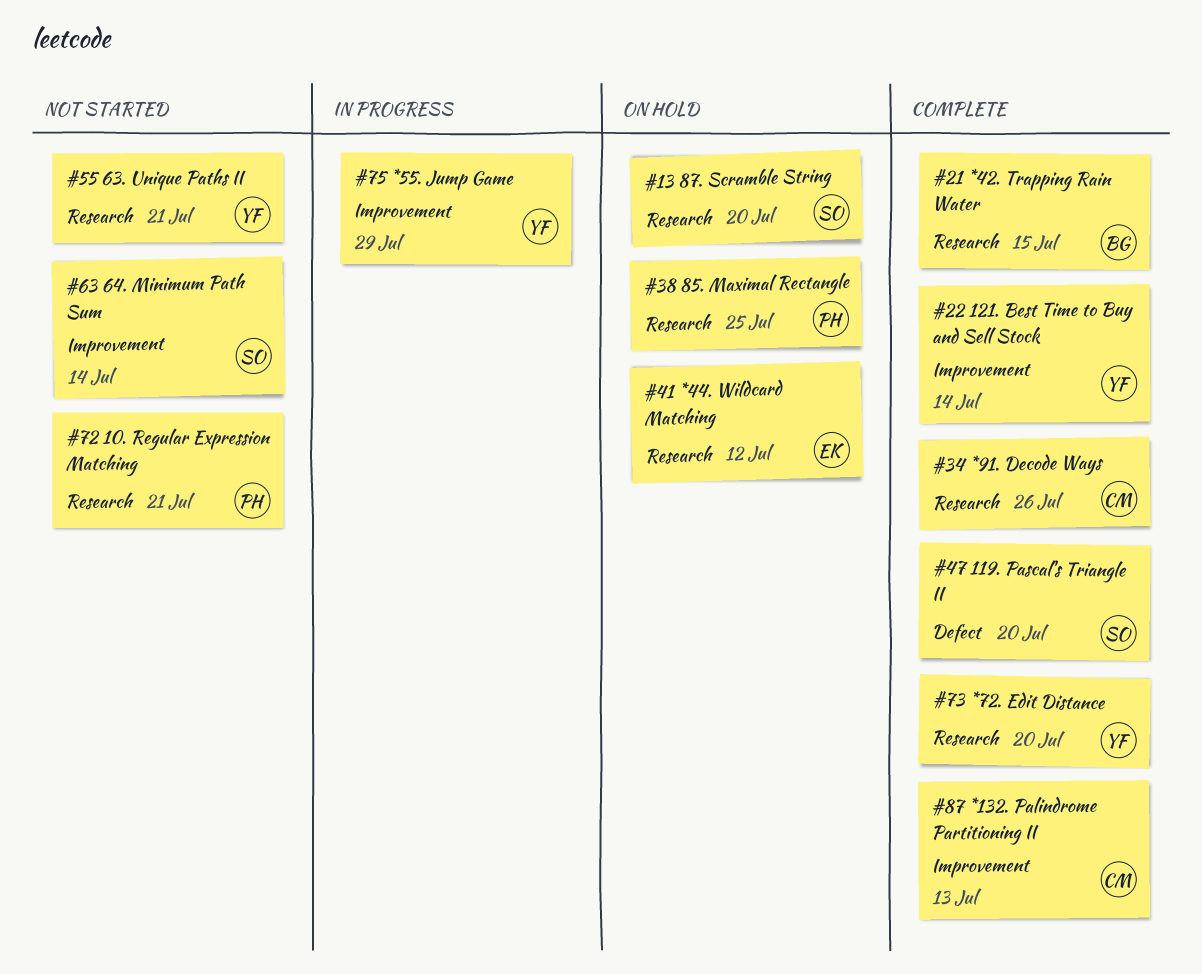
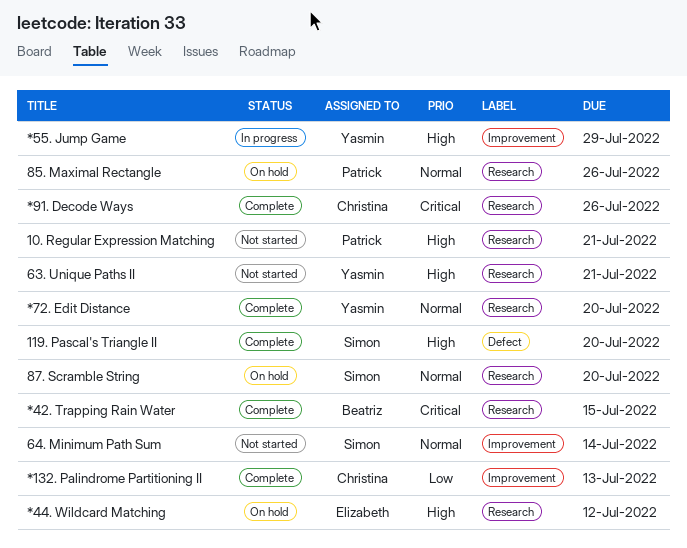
121. Best Time to Buy and Sell Stock: present -> none
85. Maximal Rectangle, due: Jul 25 -> Jul 26

